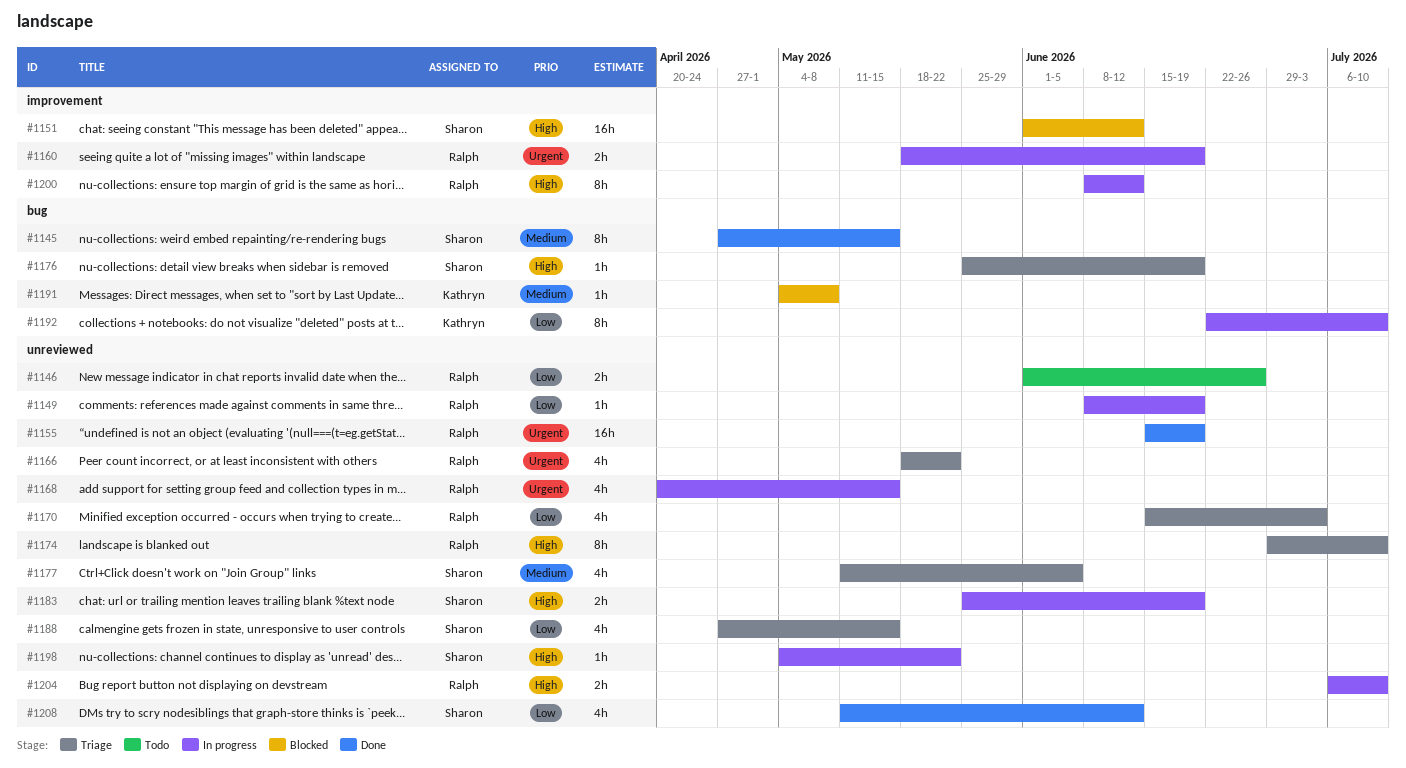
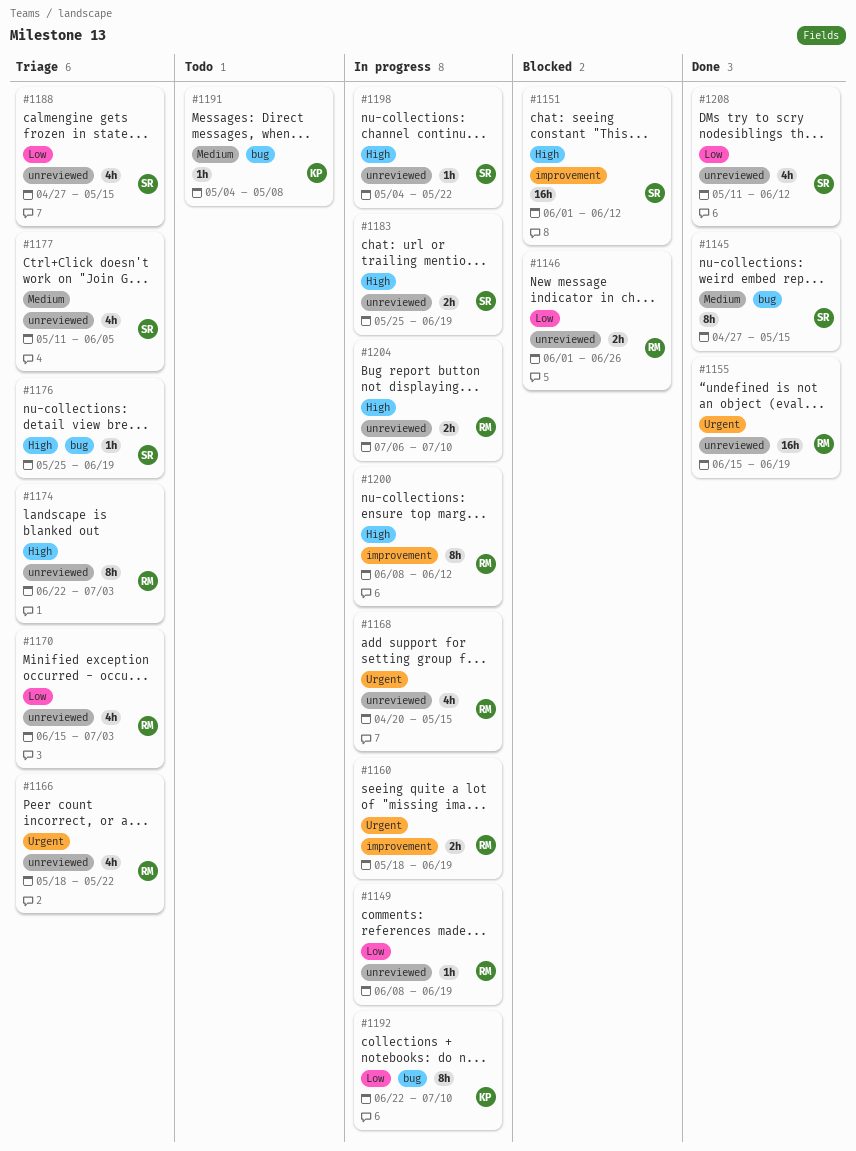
#1146, status: Todo -> Blocked
#1174, start: Jun 29 -> Jun 22
#1174, due: Jul 10 -> Jul 3
#1191, status: Blocked -> Todo

